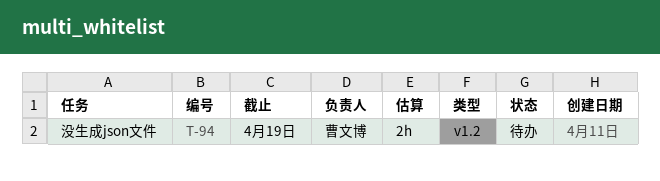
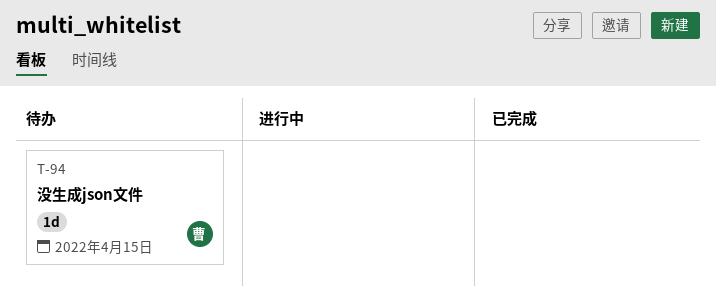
T-94, estimate: 2h -> 1d
T-94, due: Apr 19 -> Apr 15

